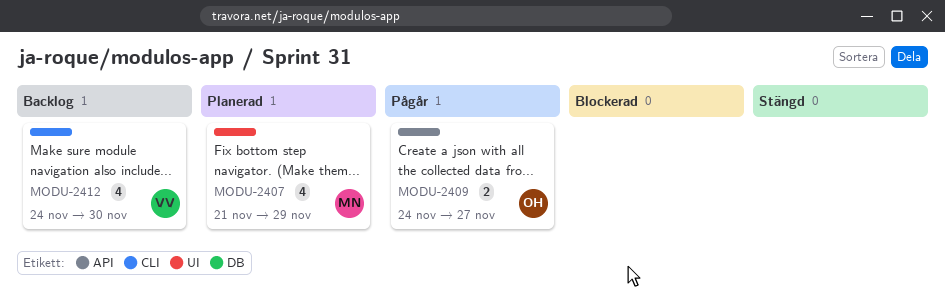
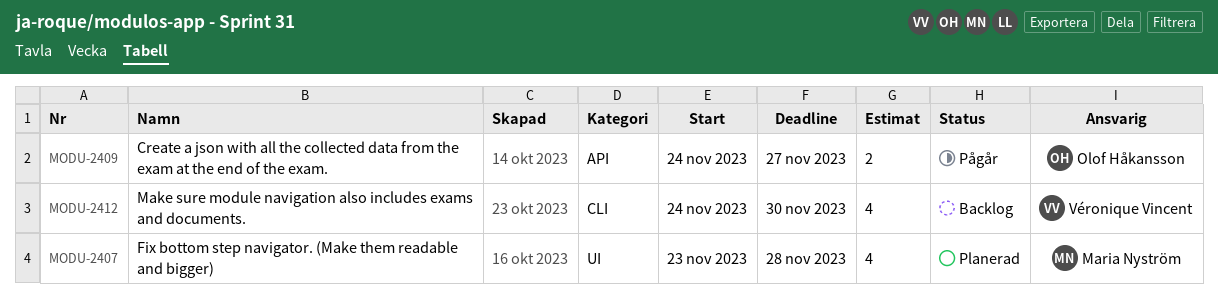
MODU-2407, start: Nov 21 -> Nov 23
MODU-2407, due: Nov 29 -> Nov 28

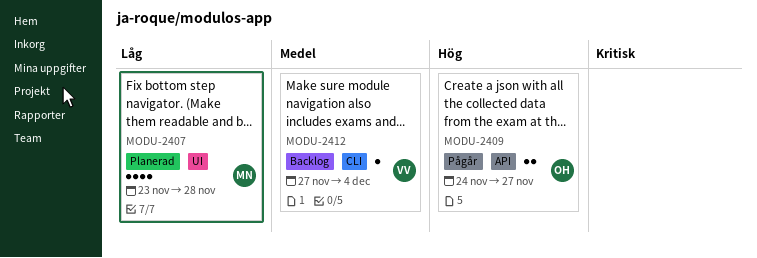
MODU-2412, estimate: 4 -> 1
MODU-2412, start: Nov 24 -> Nov 27
MODU-2412, due: Nov 30 -> Dec 4

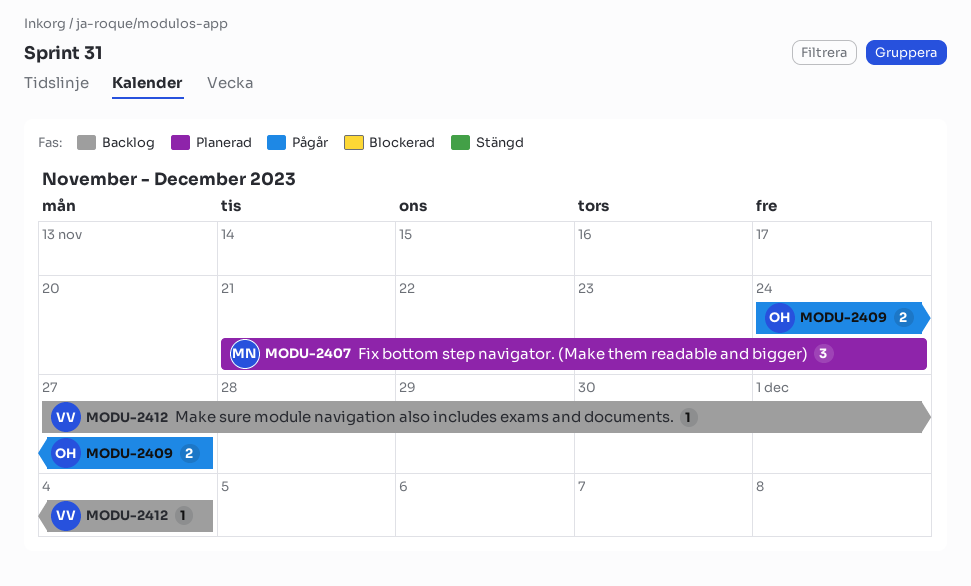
MODU-2407, estimate: 4 -> 3
MODU-2407, start: Nov 23 -> Nov 21
MODU-2407, due: Nov 28 -> Nov 24

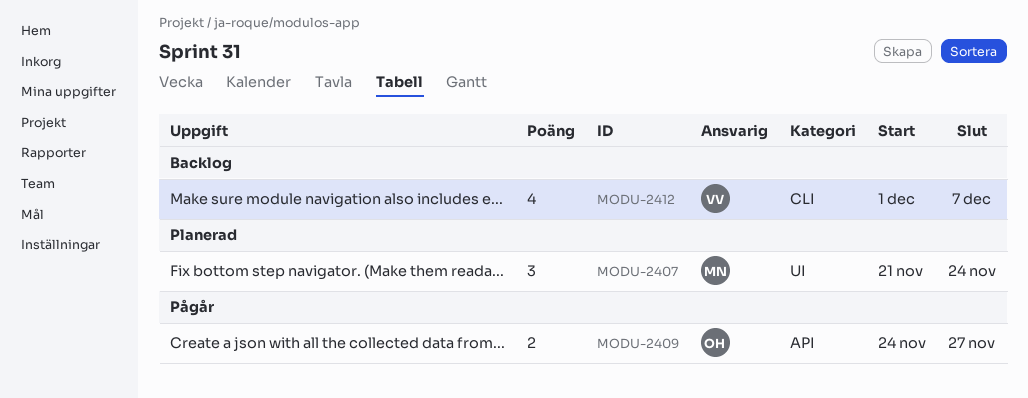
MODU-2412, estimate: 1 -> 4
MODU-2412, start: Nov 27 -> Dec 1
MODU-2412, due: Dec 4 -> Dec 7

